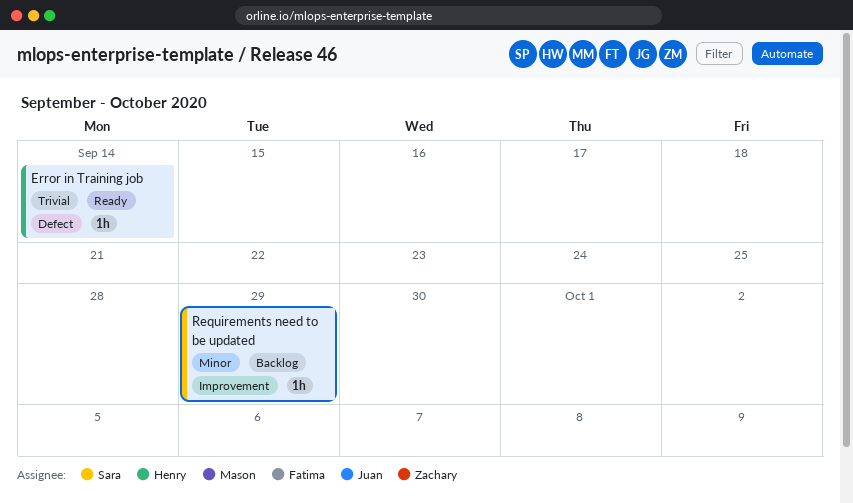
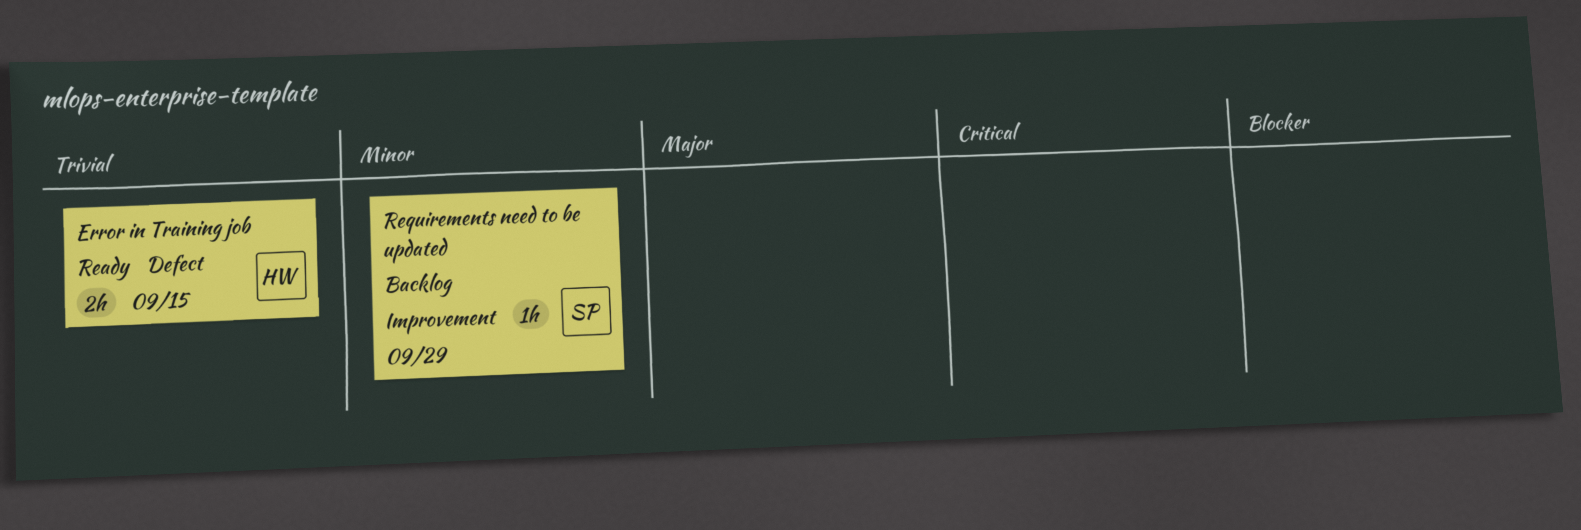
Error in Training job, estimate: 1h -> 2h
Error in Training job, due: Sep 14 -> Sep 15

